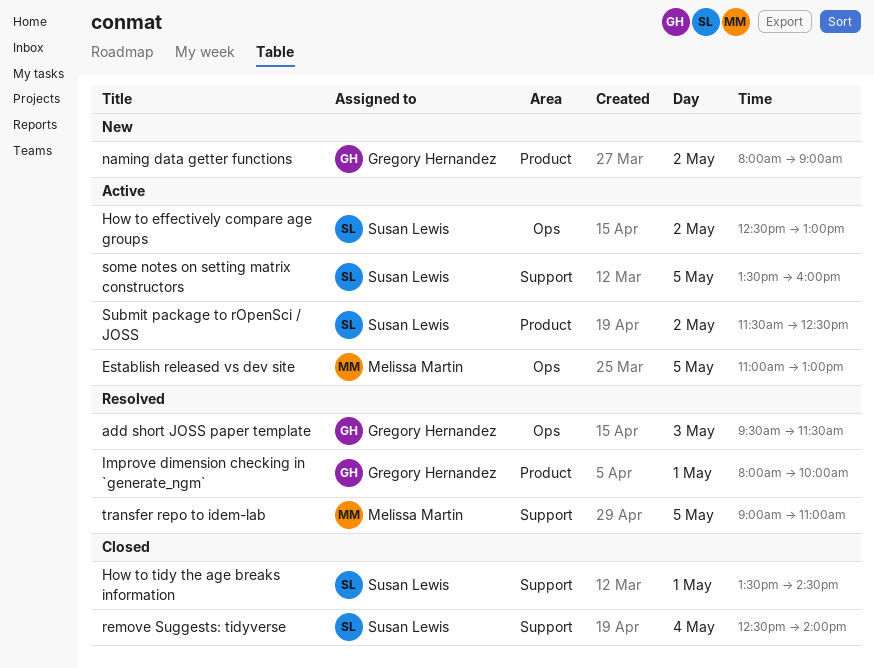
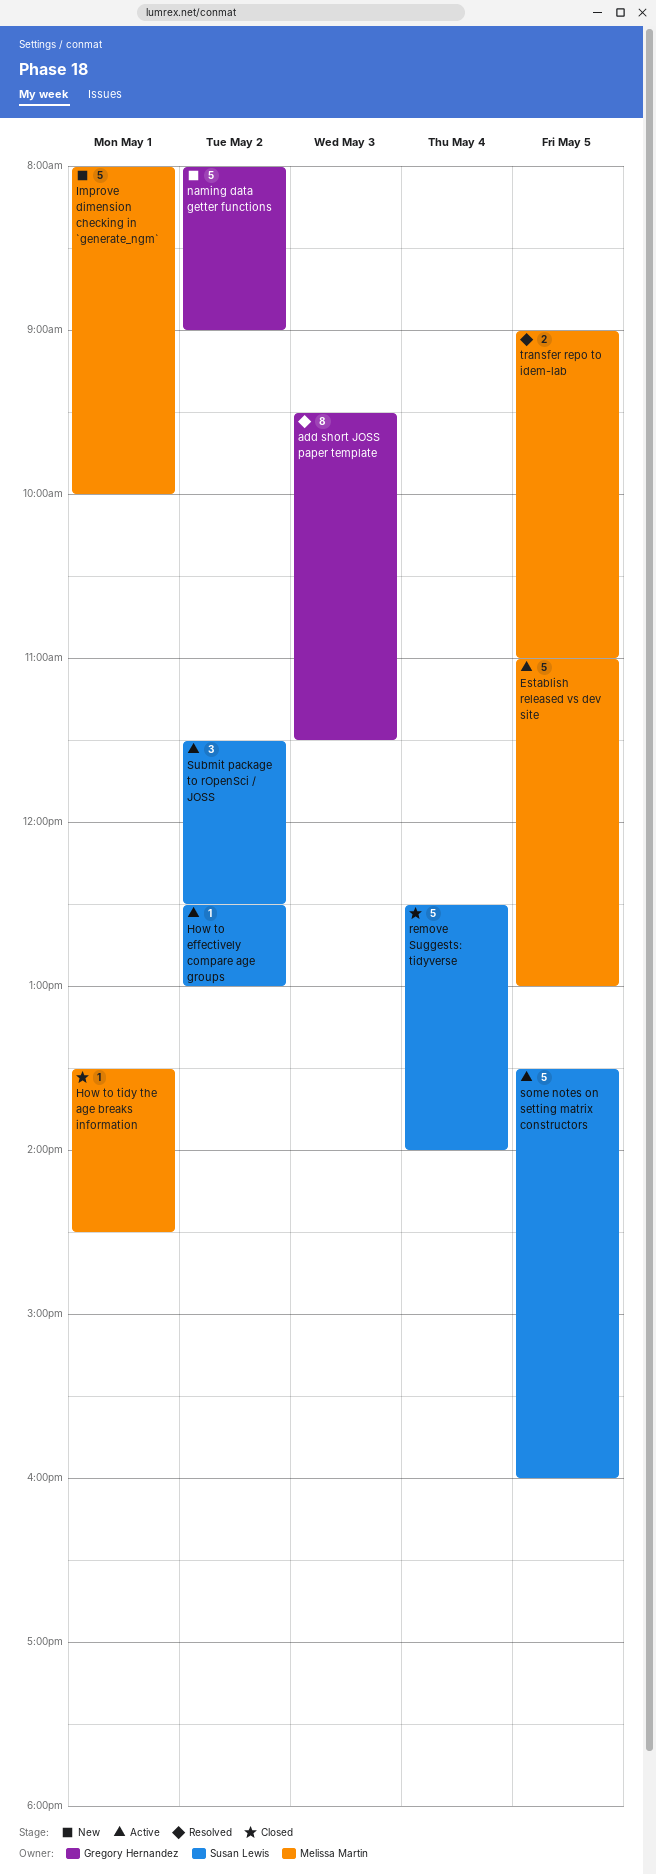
How to tidy the age breaks information, owner: Susan Lewis -> Melissa Martin
Improve dimension checking in `generate_ngm`, status: Resolved -> New
Improve dimension checking in `generate_ngm`, owner: Gregory Hernandez -> Melissa Martin

